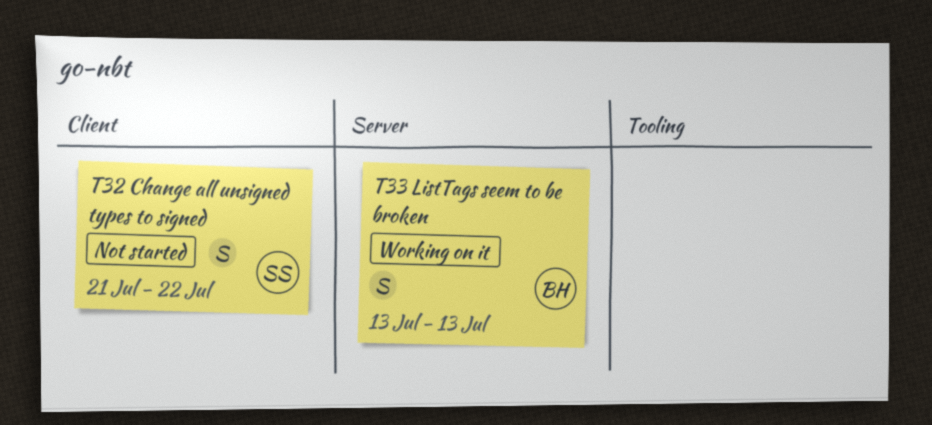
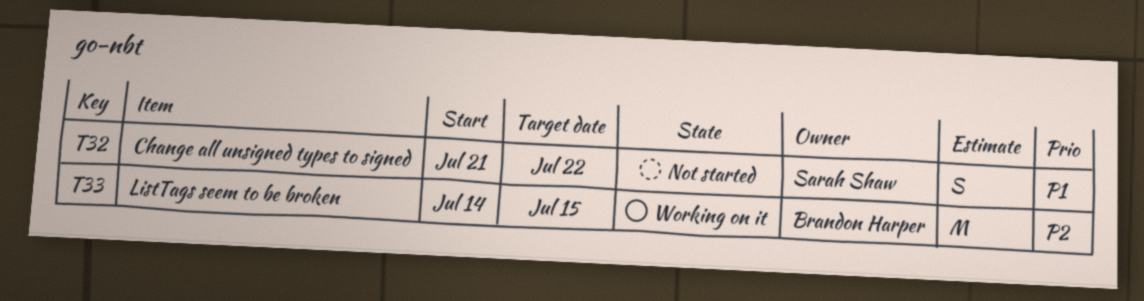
T33, estimate: S -> M
T33, start: Jul 13 -> Jul 14
T33, due: Jul 13 -> Jul 15

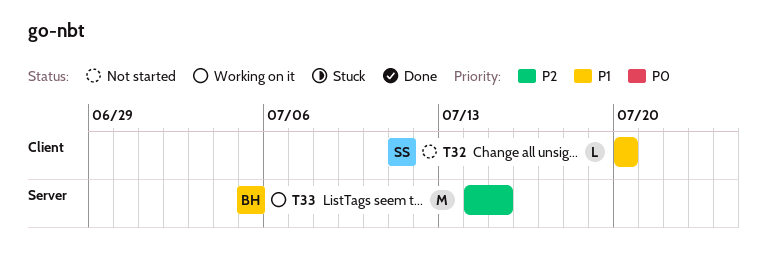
T32, estimate: S -> L
T32, start: Jul 21 -> Jul 20
T32, due: Jul 22 -> Jul 20

